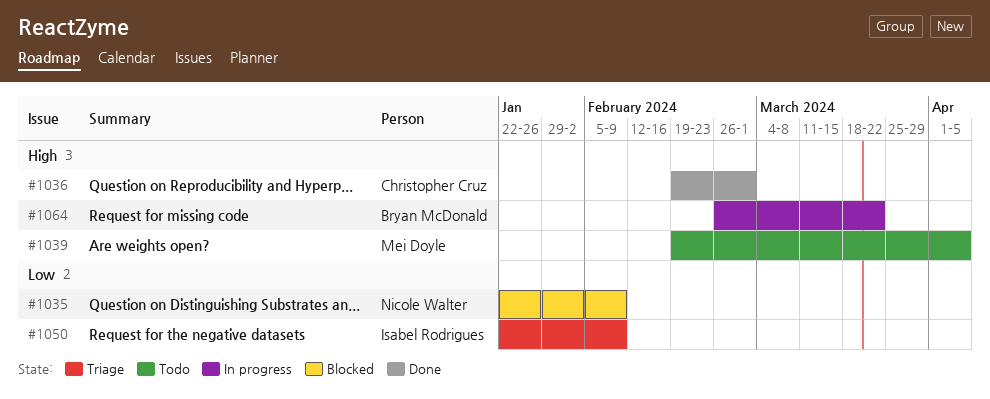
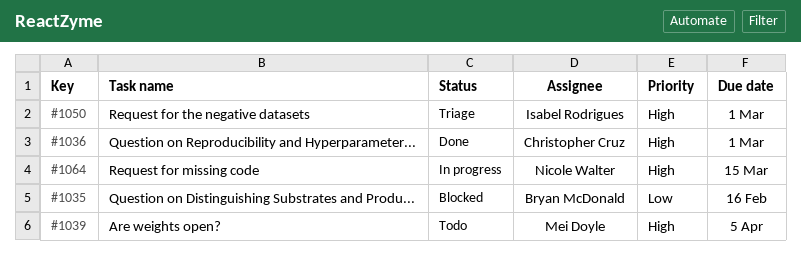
#1035, owner: Nicole Walter -> Bryan McDonald
#1035, due: Feb 9 -> Feb 16
#1050, priority: Low -> High
#1050, due: Feb 9 -> Mar 1
#1064, owner: Bryan McDonald -> Nicole Walter
#1064, due: Mar 22 -> Mar 15

